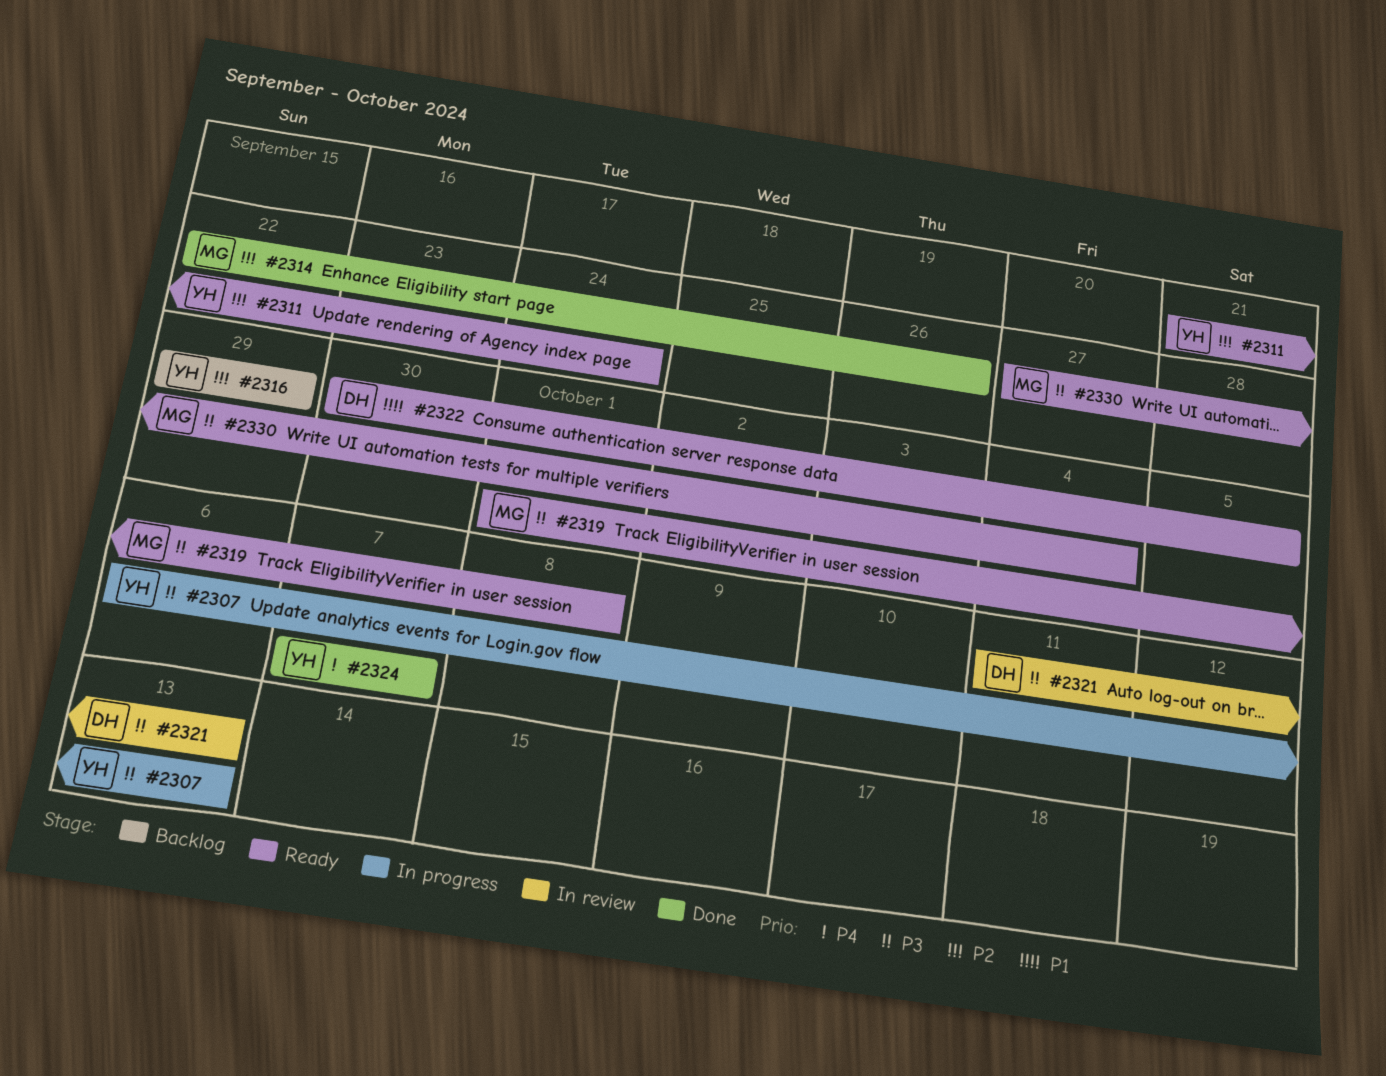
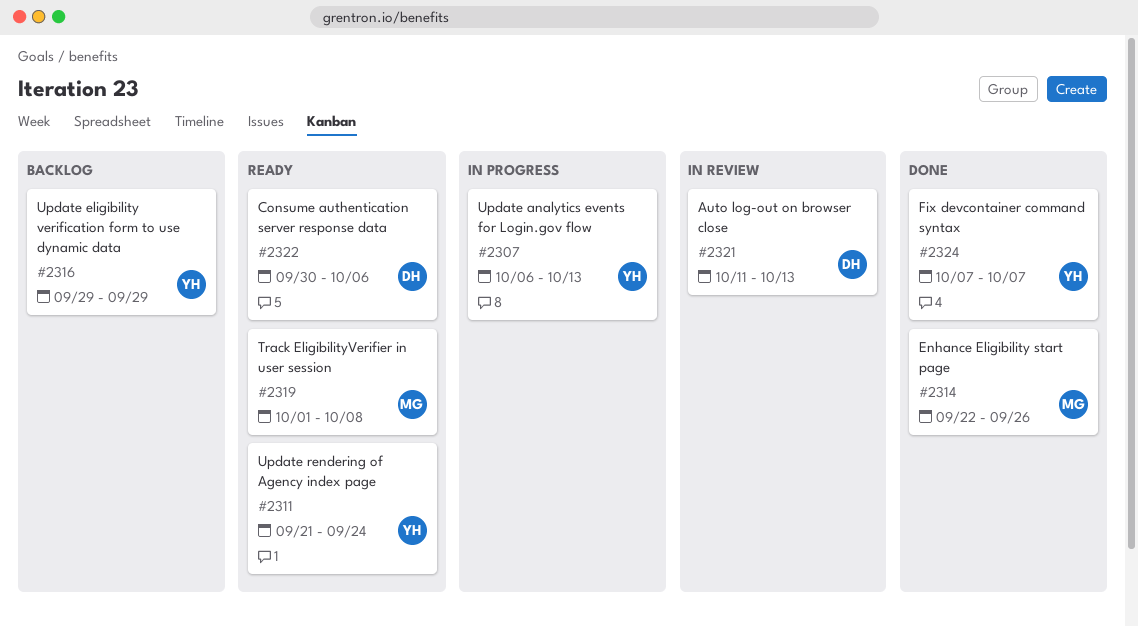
#2322, due: Oct 5 -> Oct 6
#2330: present -> none

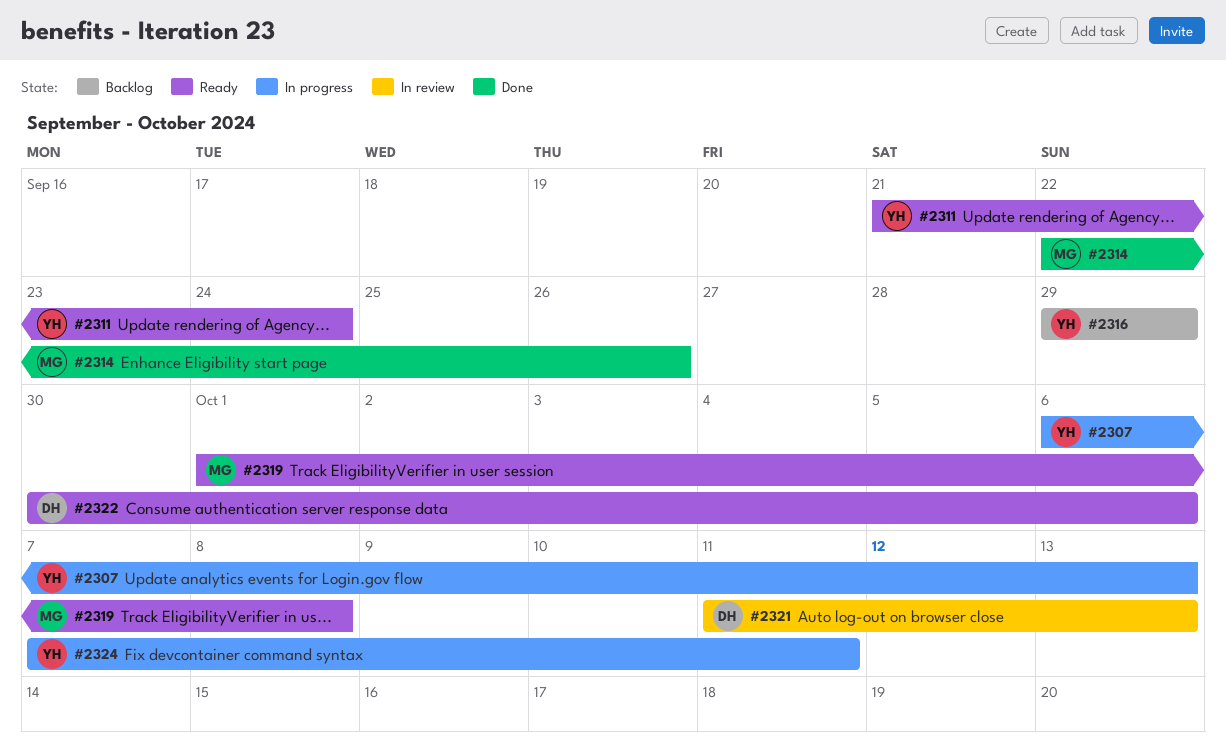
#2324, status: Done -> In progress
#2324, due: Oct 7 -> Oct 11

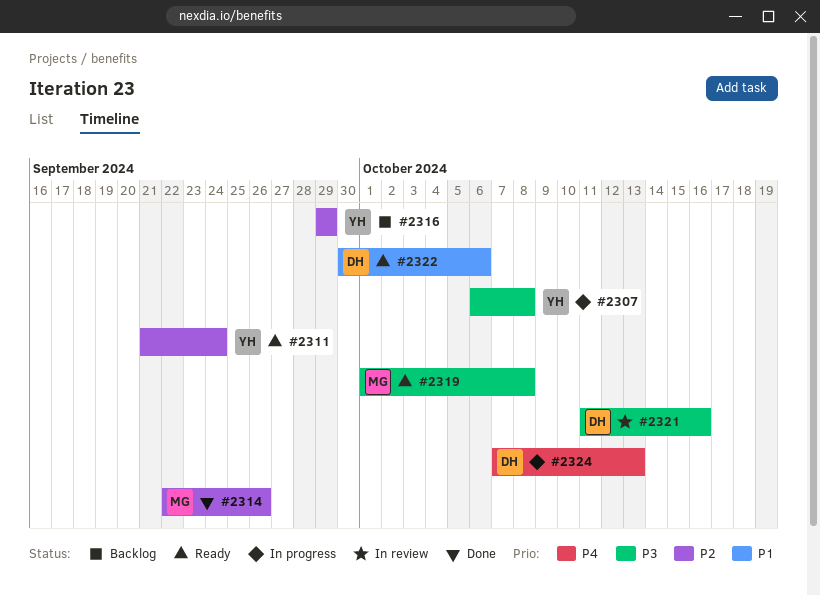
#2307, due: Oct 13 -> Oct 8
#2321, due: Oct 13 -> Oct 16
#2324, owner: YH -> DH
#2324, due: Oct 11 -> Oct 13

